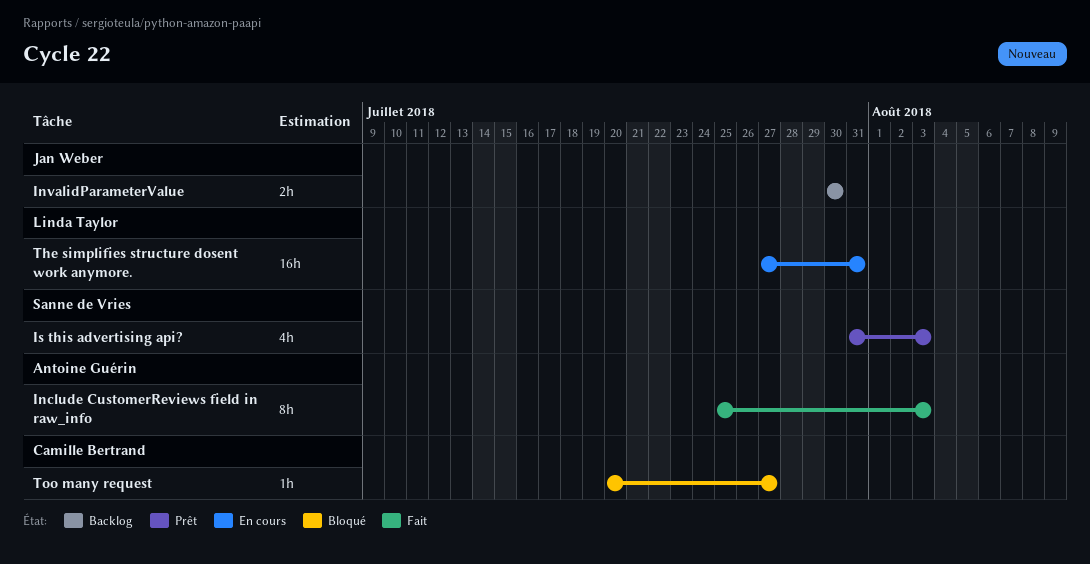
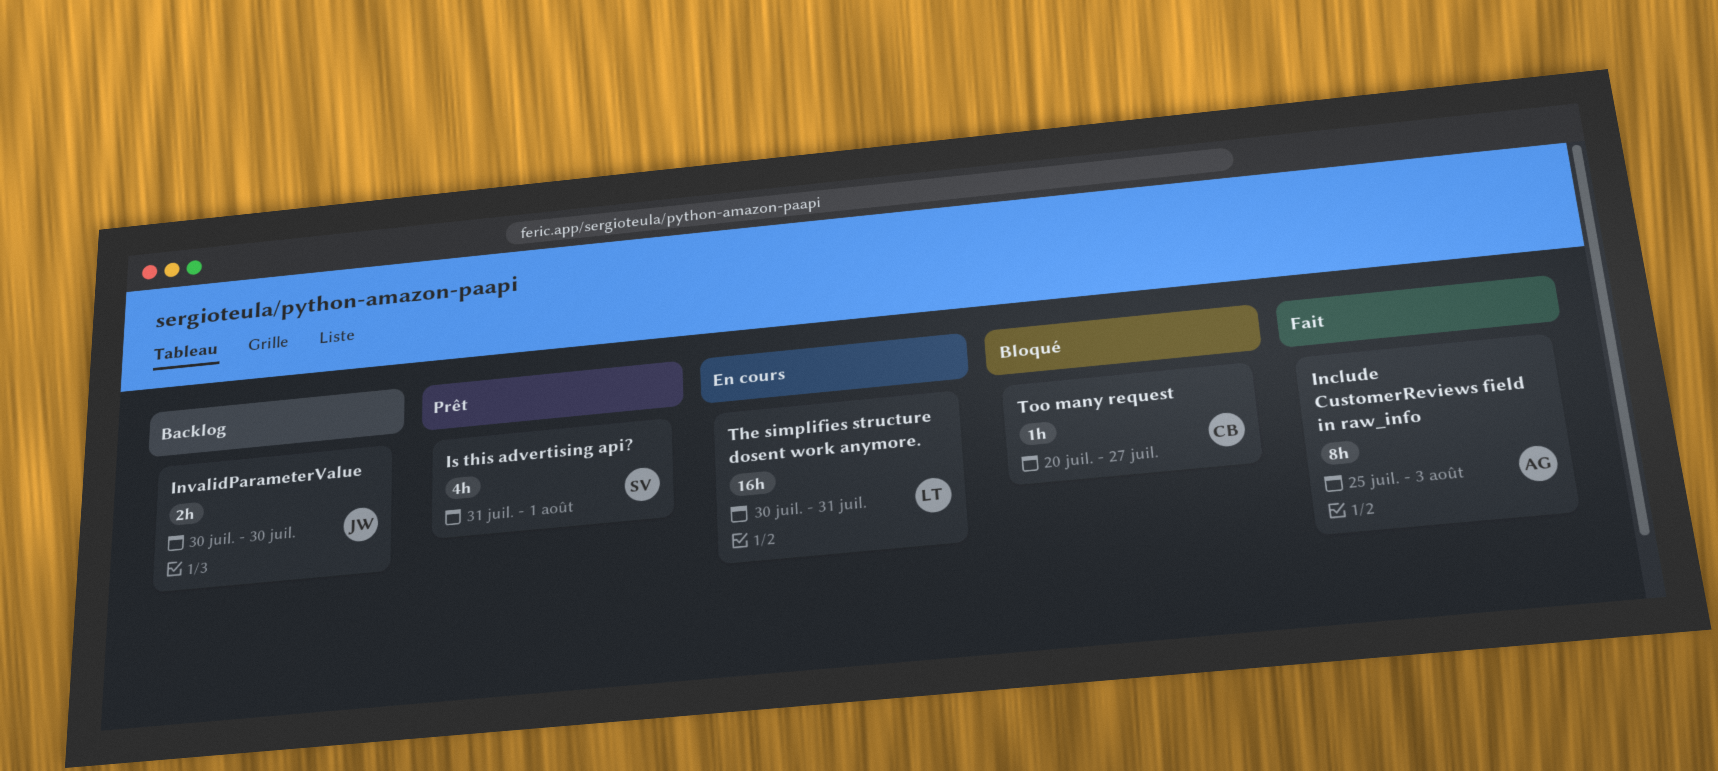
Is this advertising api?, due: Aug 3 -> Aug 1
The simplifies structure dosent work anymore., start: Jul 27 -> Jul 30

